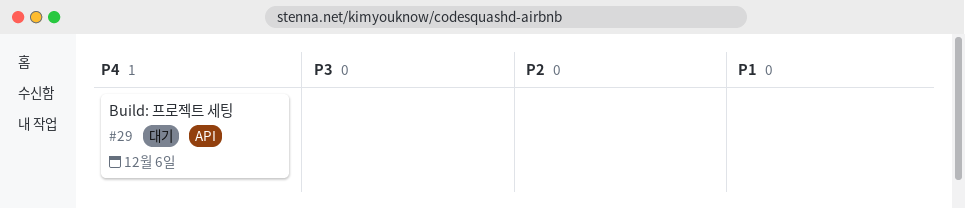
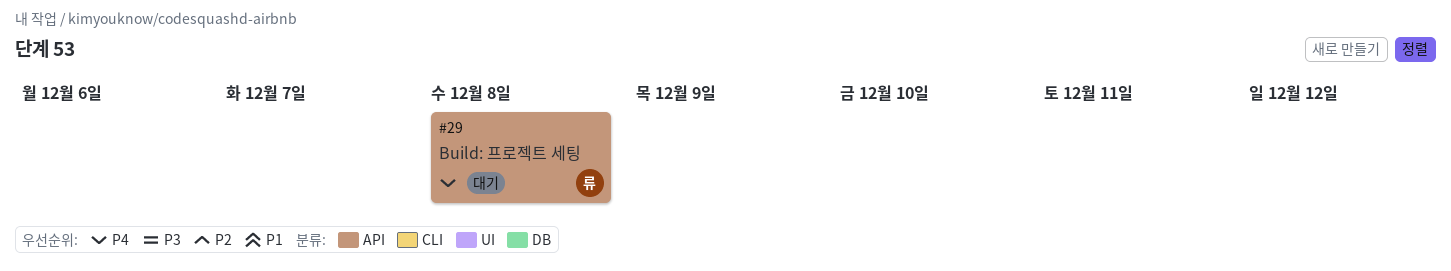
#29, due: Dec 6 -> Dec 8

